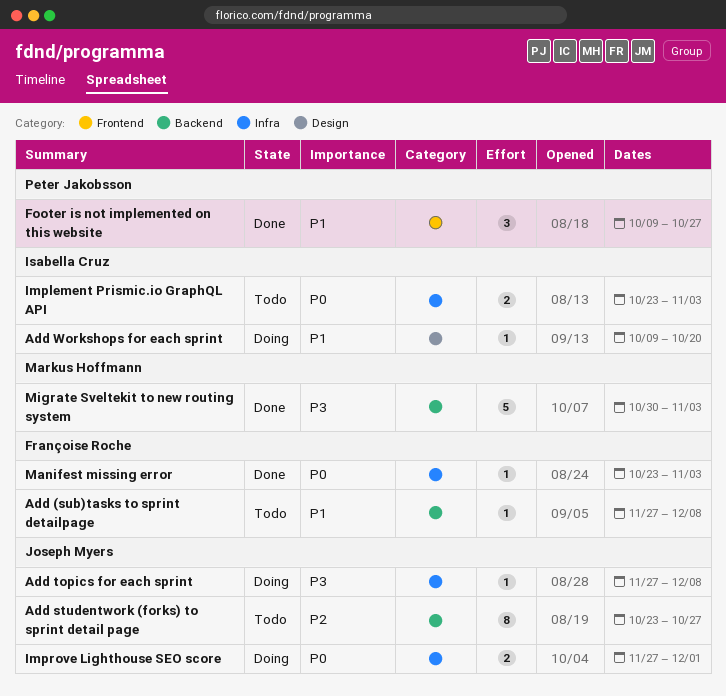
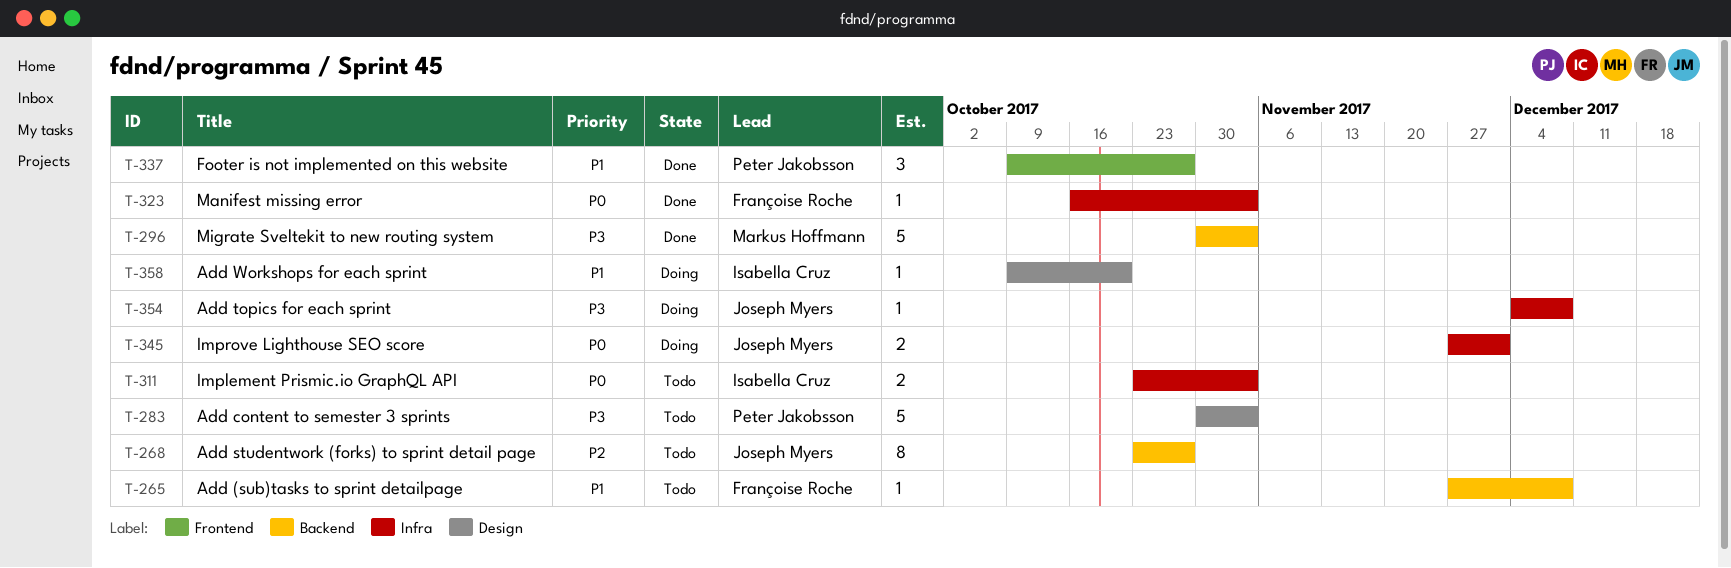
Add content to semester 3 sprints: none -> present
Add topics for each sprint, start: Nov 27 -> Dec 4
Manifest missing error, start: Oct 23 -> Oct 16

